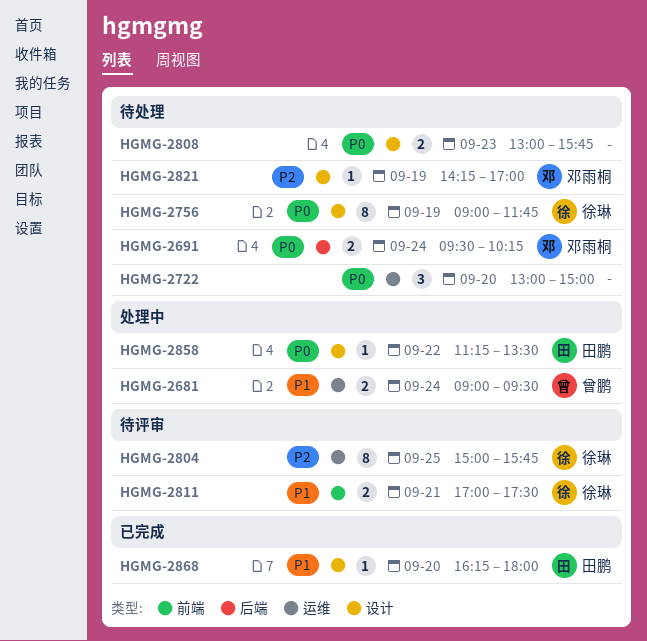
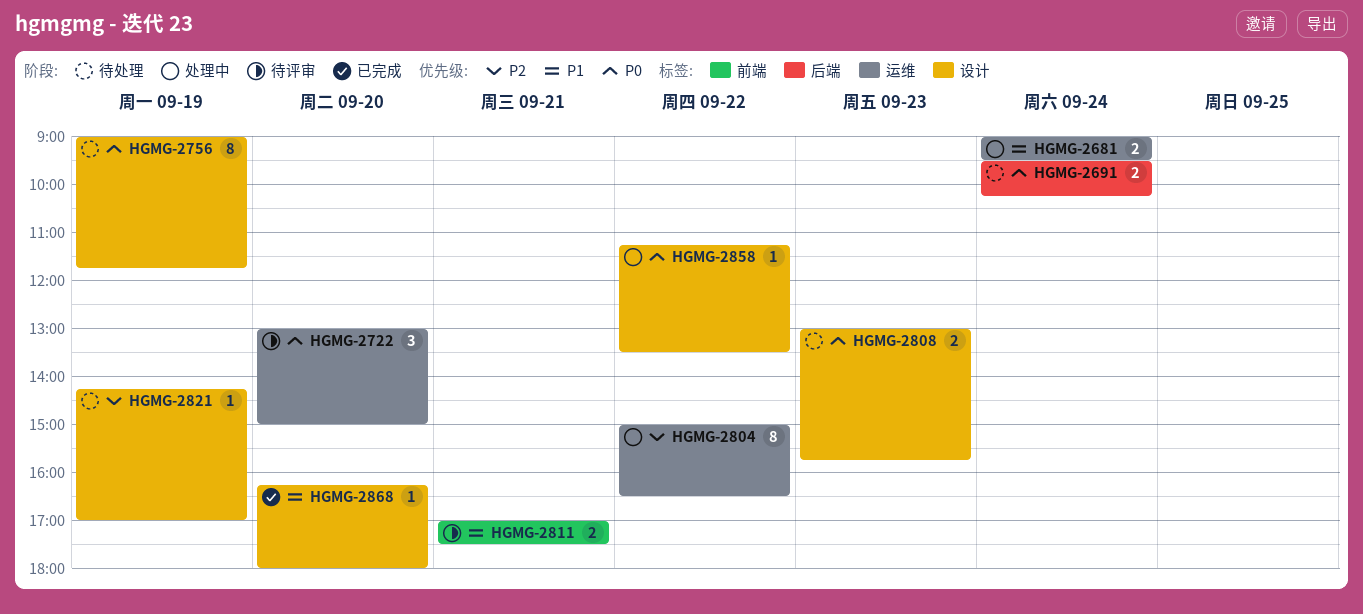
HGMG-2722, status: 待处理 -> 待评审
HGMG-2804, status: 待评审 -> 处理中
HGMG-2804, day: Sep 25 -> Sep 22
HGMG-2804, ends: 15:45 -> 16:30

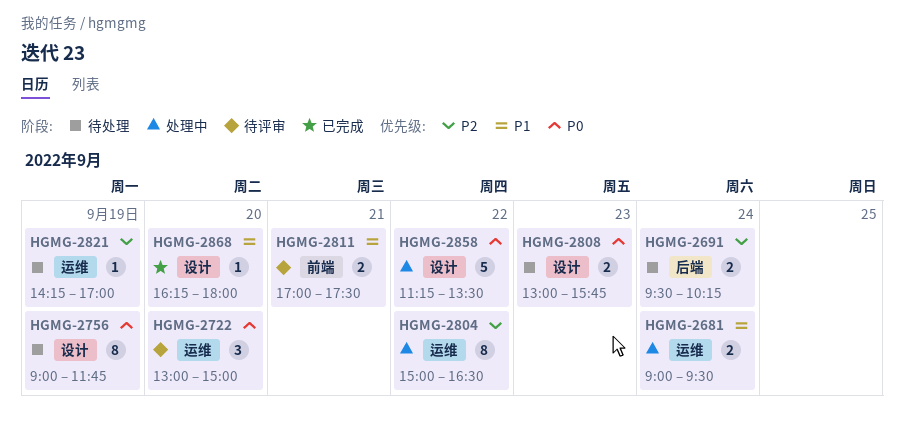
HGMG-2691, priority: P0 -> P2
HGMG-2821, label: 设计 -> 运维
HGMG-2858, estimate: 1 -> 5

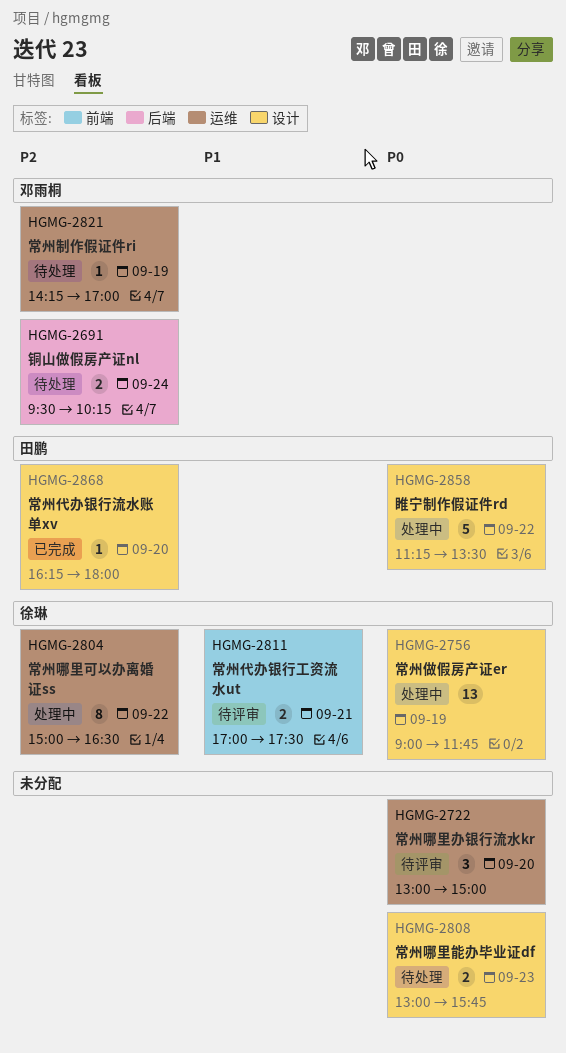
HGMG-2681: present -> none
HGMG-2756, status: 待处理 -> 处理中
HGMG-2756, estimate: 8 -> 13
HGMG-2868, priority: P1 -> P2

